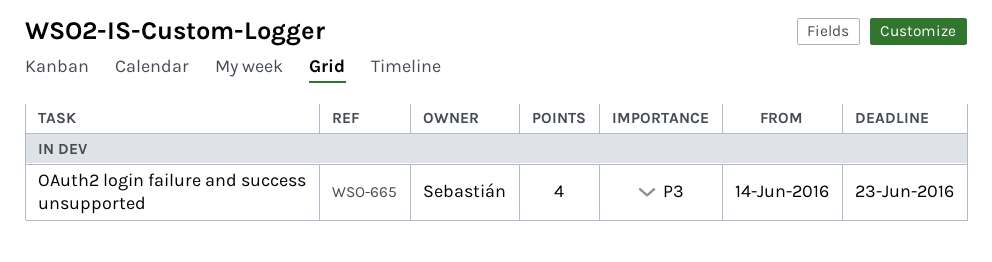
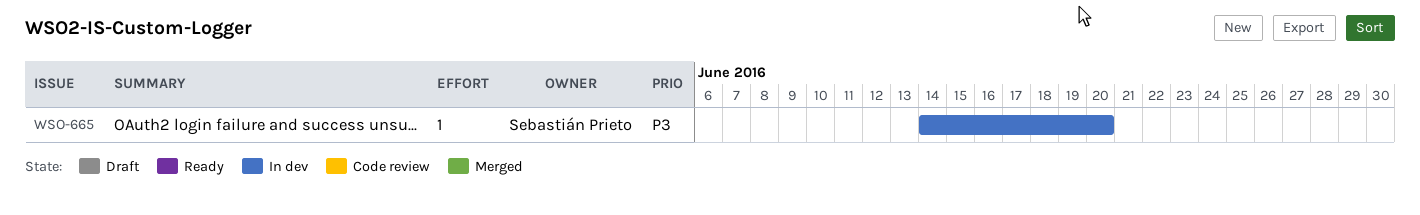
WSO-665, estimate: 4 -> 1
WSO-665, due: Jun 23 -> Jun 20

